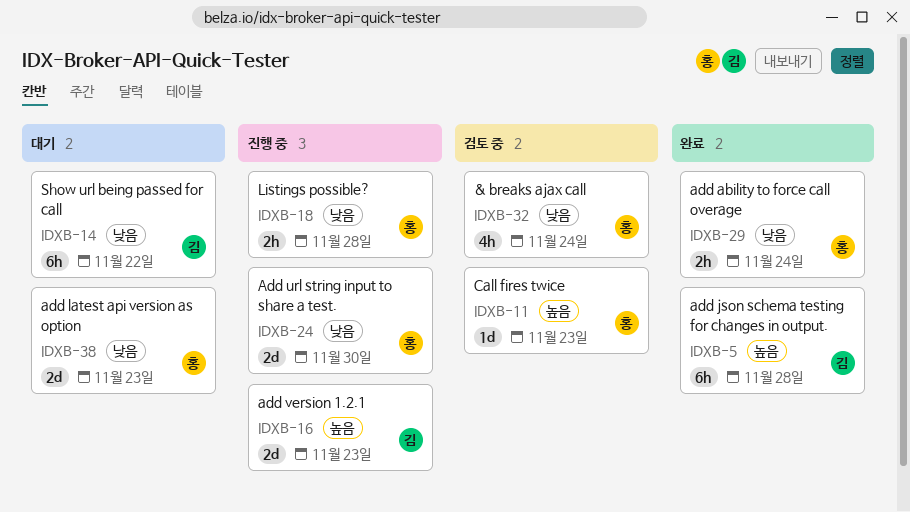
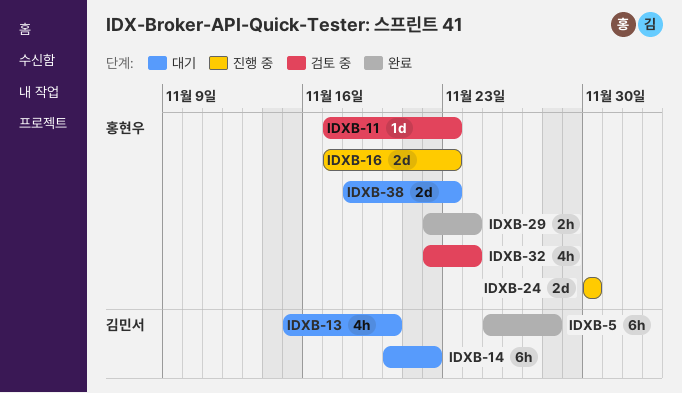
IDXB-13: none -> present
IDXB-16, owner: 김민서 -> 홍현우
IDXB-18: present -> none

